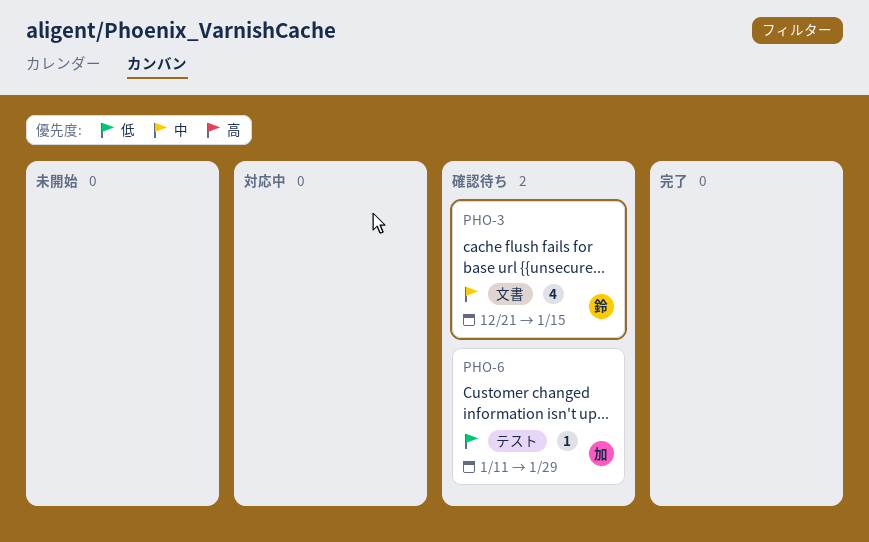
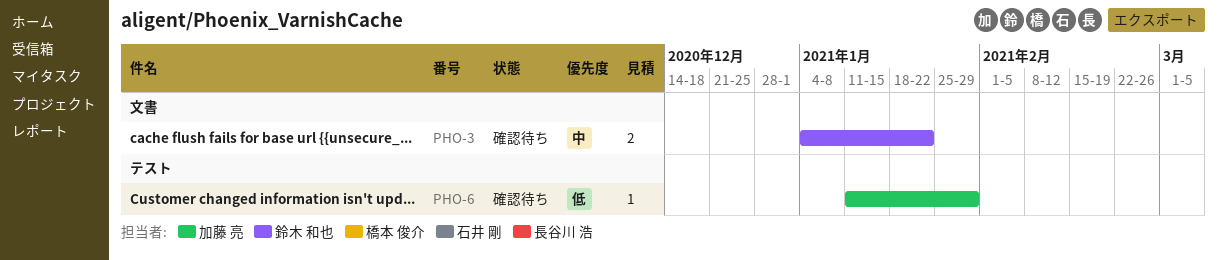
PHO-3, estimate: 4 -> 2
PHO-3, start: Dec 21 -> Jan 4
PHO-3, due: Jan 15 -> Jan 22

